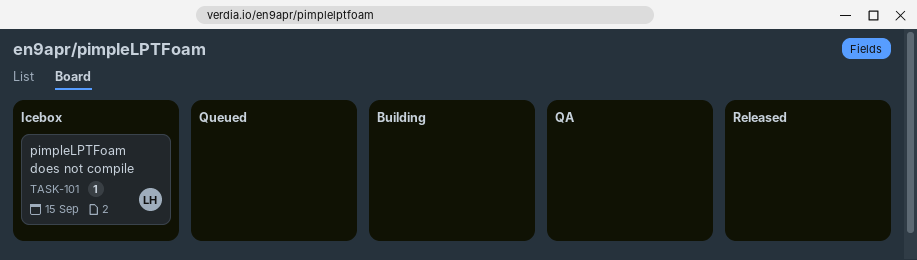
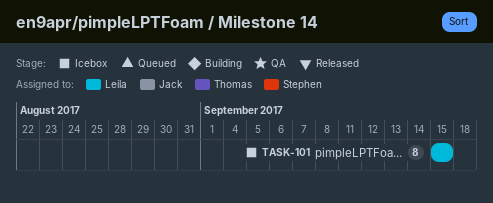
TASK-101, estimate: 1 -> 8

